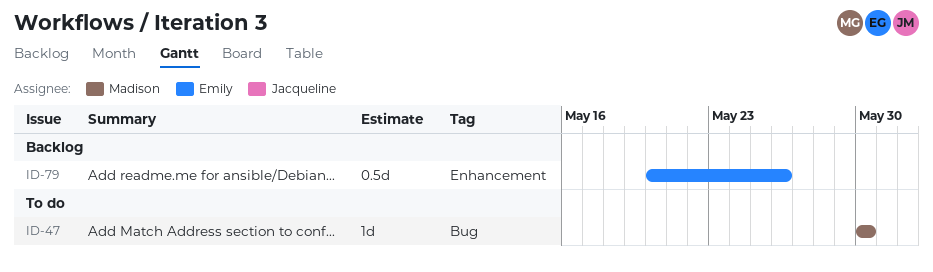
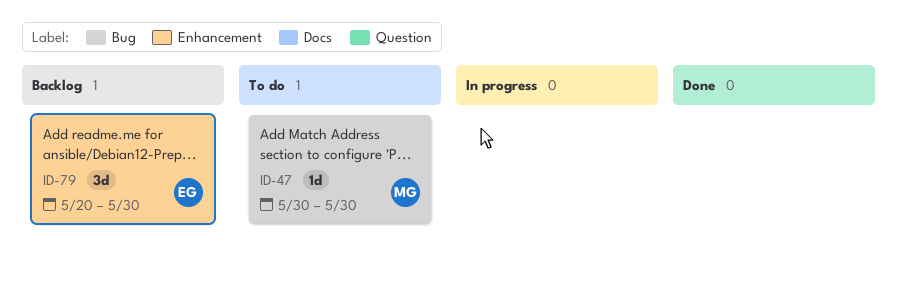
ID-79, estimate: 0.5d -> 3d
ID-79, due: May 26 -> May 30

